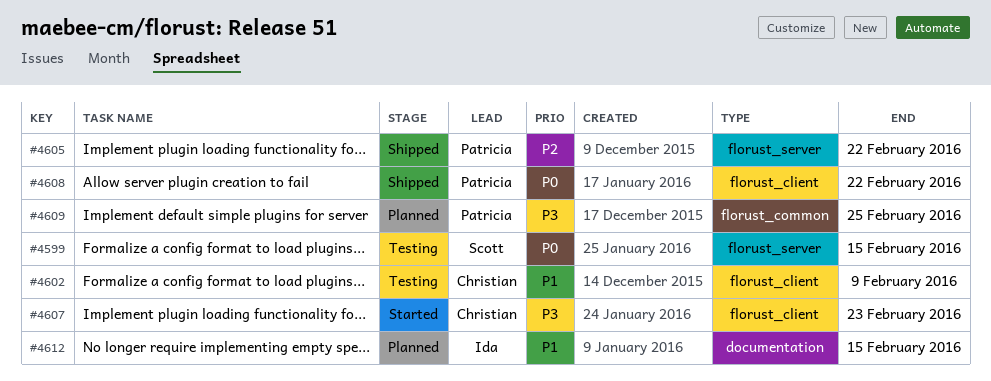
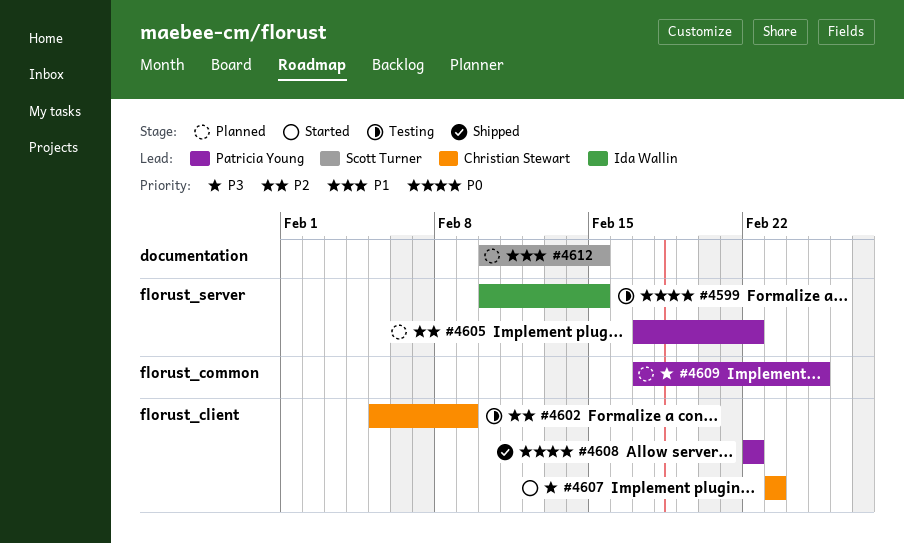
#4599, owner: Scott Turner -> Ida Wallin
#4602, priority: P1 -> P2
#4605, status: Shipped -> Planned
#4612, owner: Ida Wallin -> Scott Turner

